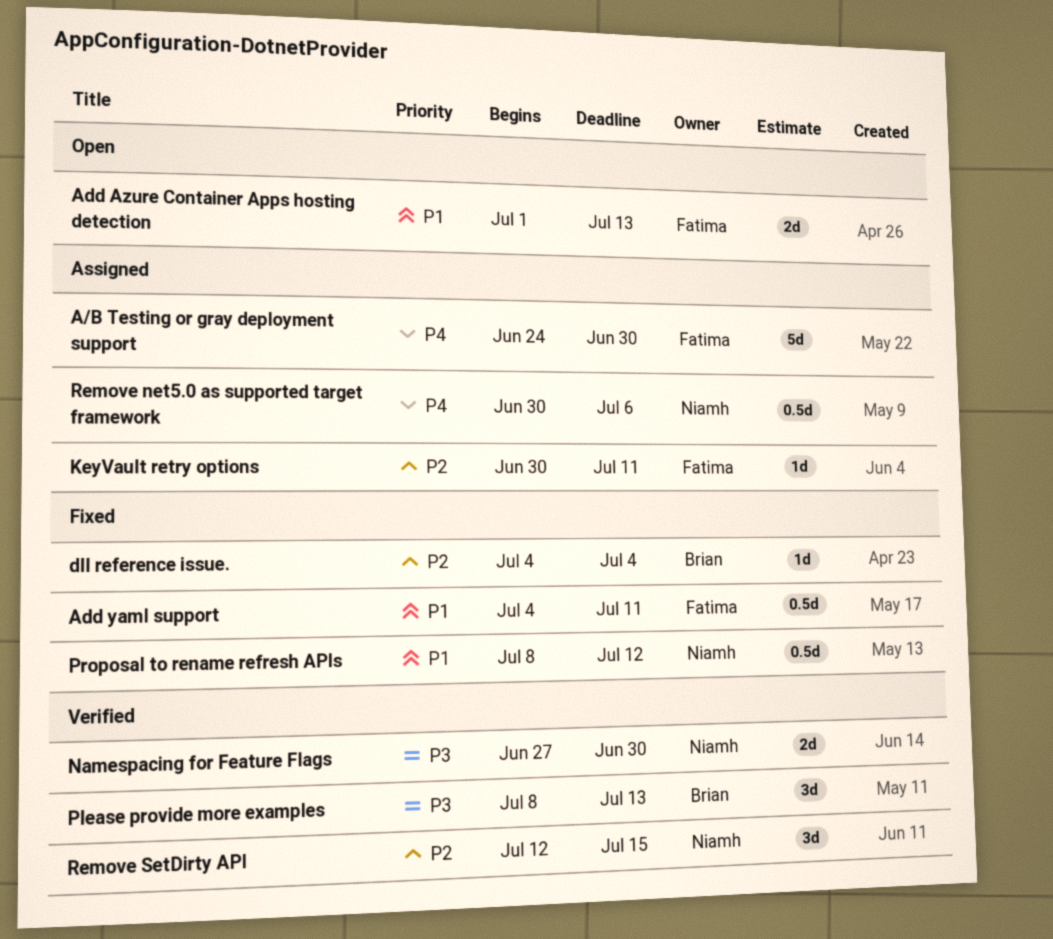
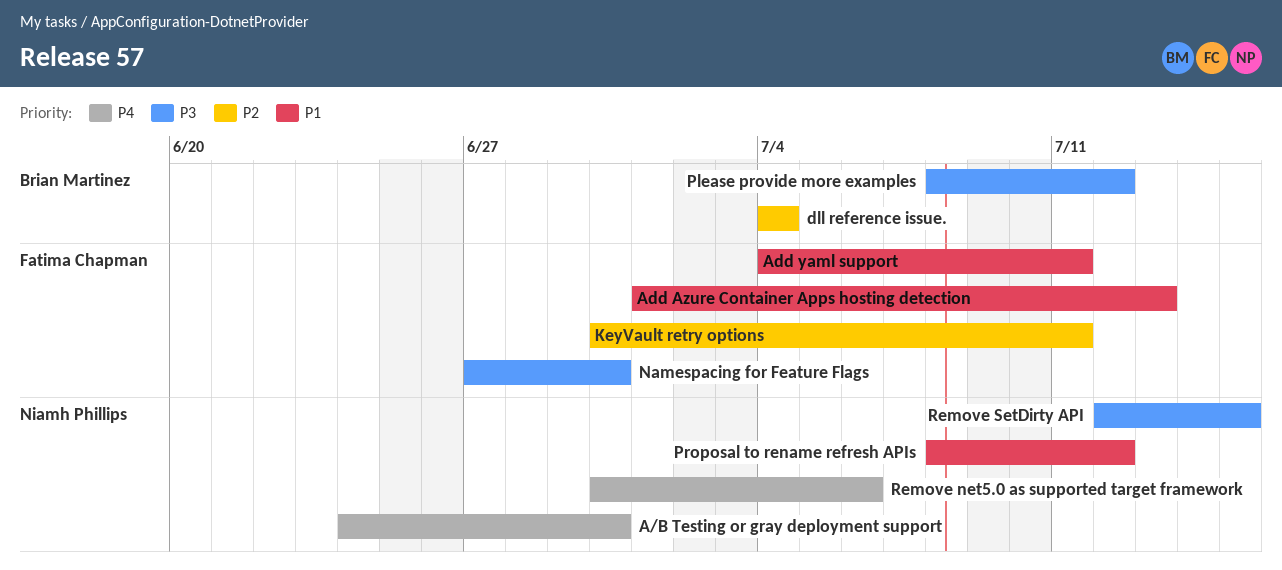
A/B Testing or gray deployment support, owner: Fatima Chapman -> Niamh Phillips
Namespacing for Feature Flags, owner: Niamh Phillips -> Fatima Chapman
Please provide more examples, due: Jul 13 -> Jul 12
Remove SetDirty API, priority: P2 -> P3

